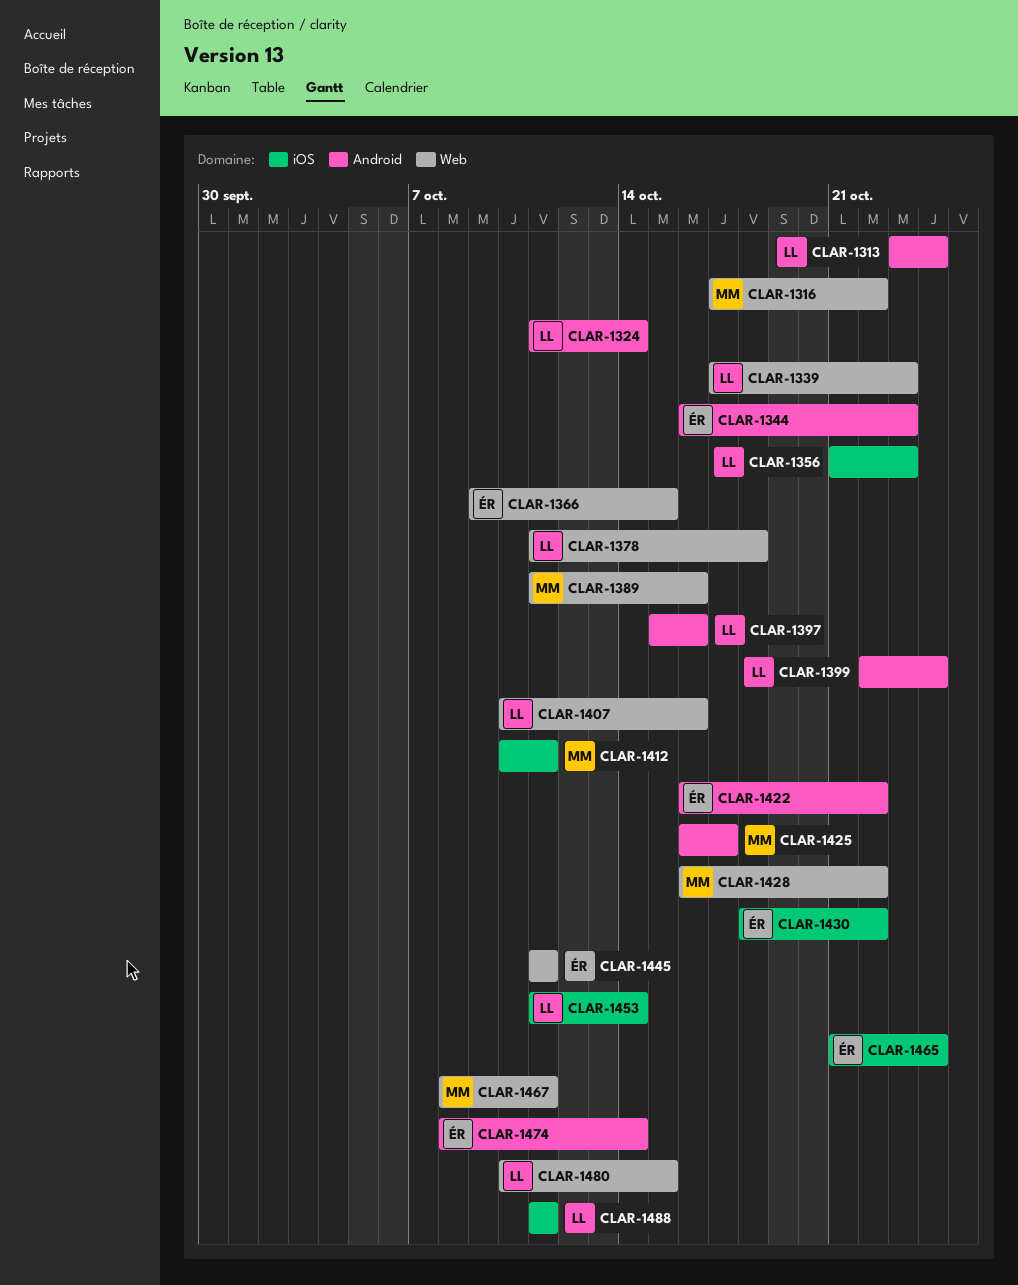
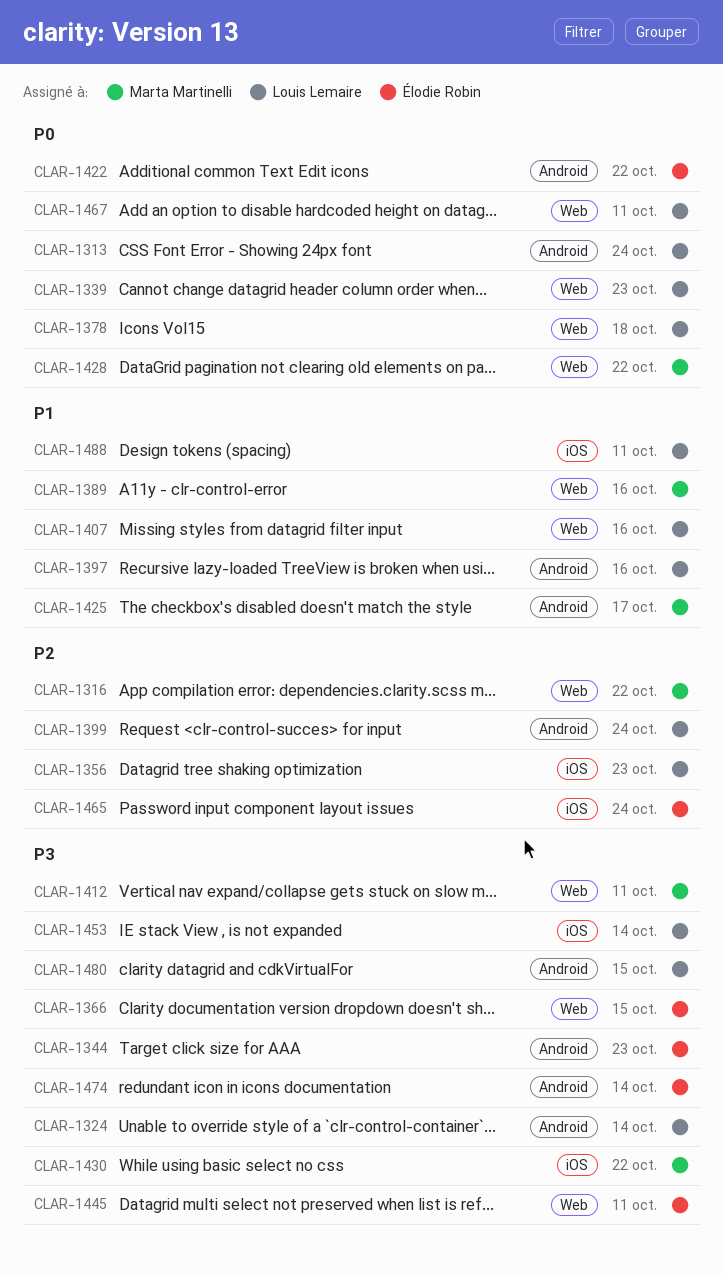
CLAR-1412, label: iOS -> Web
CLAR-1430, owner: Élodie Robin -> Marta Martinelli
CLAR-1467, owner: Marta Martinelli -> Louis Lemaire
CLAR-1480, label: Web -> Android

